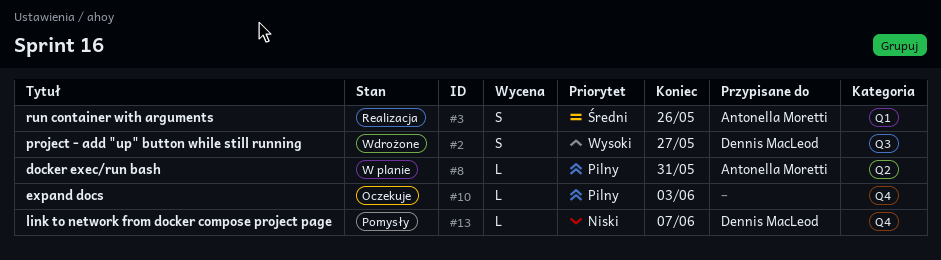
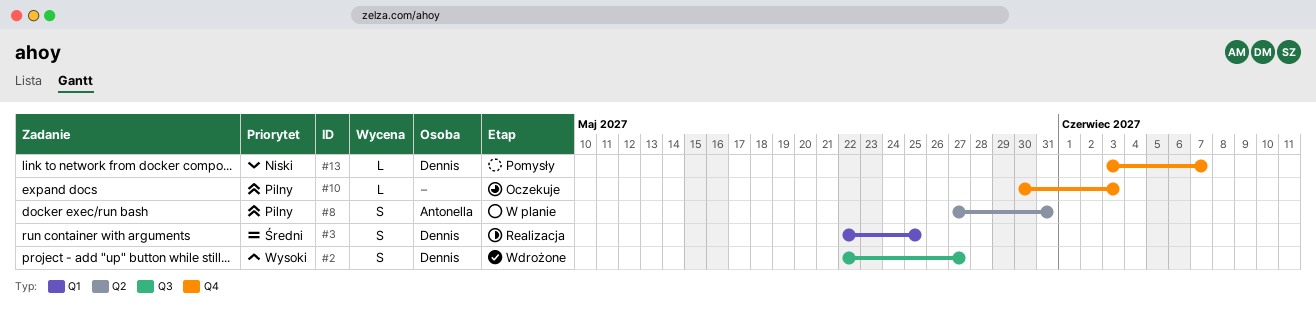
#3, owner: Antonella Moretti -> Dennis MacLeod
#3, due: May 26 -> May 25
#8, estimate: L -> S

